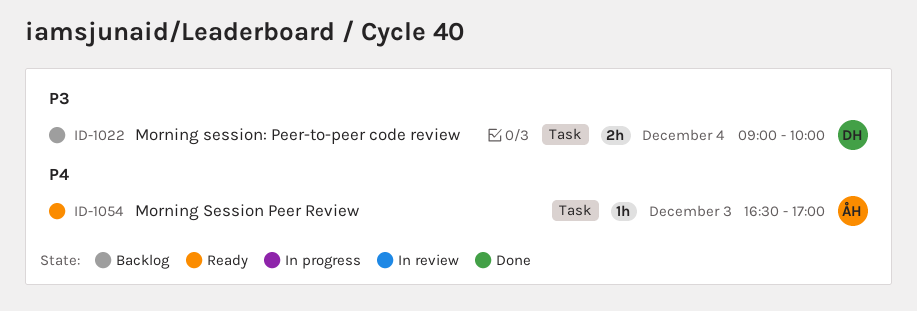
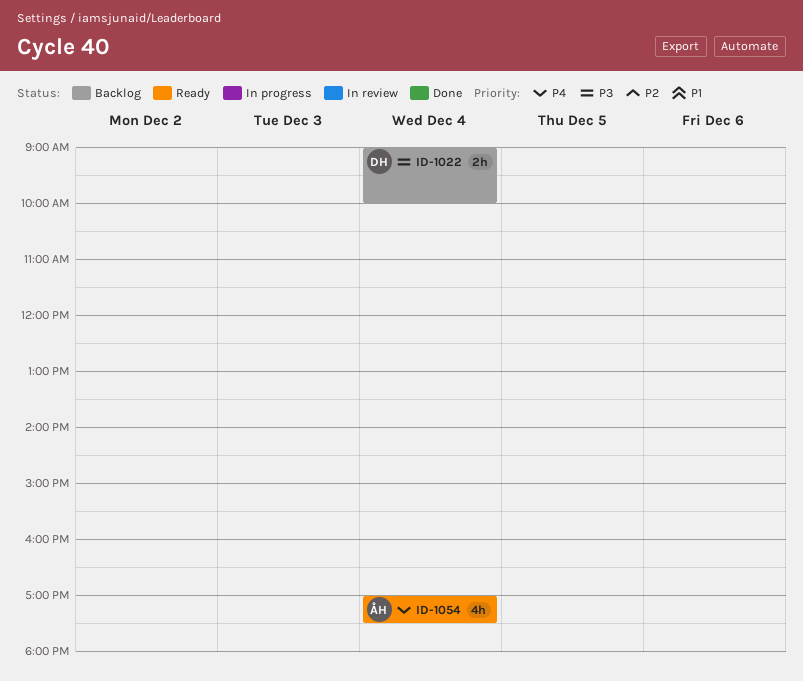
ID-1054, estimate: 1h -> 4h
ID-1054, day: Dec 3 -> Dec 4
ID-1054, begins: 16:30 -> 17:00
ID-1054, ends: 17:00 -> 17:30

